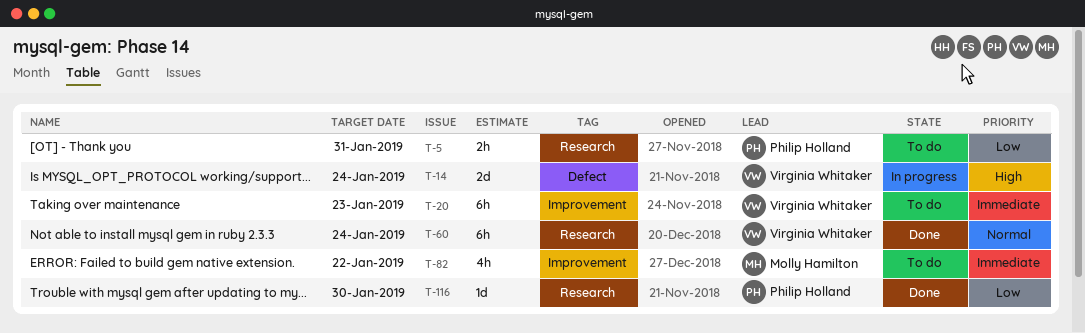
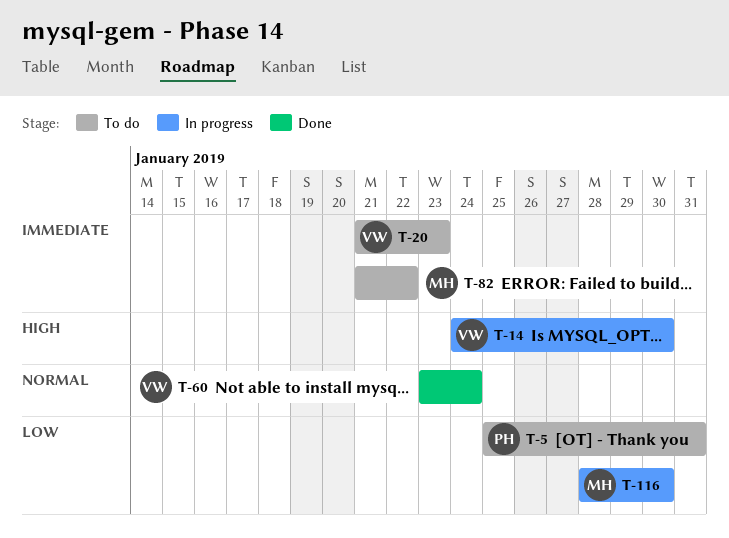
T-14, due: Jan 24 -> Jan 30
T-116, status: Done -> In progress
T-116, owner: Philip Holland -> Molly Hamilton

